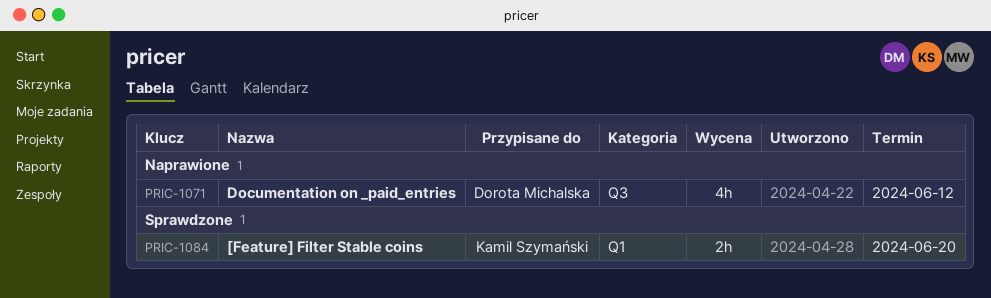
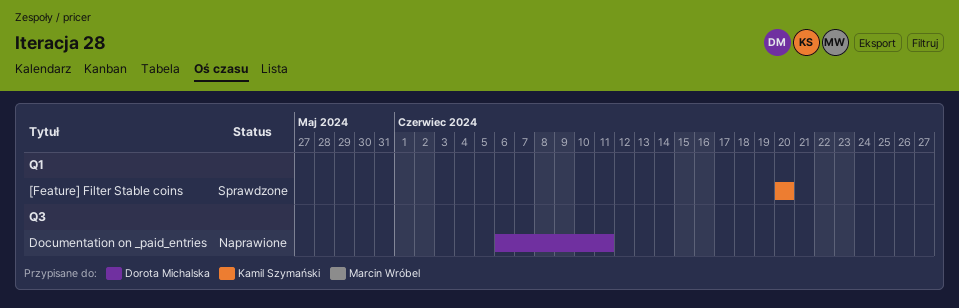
Documentation on _paid_entries, due: Jun 12 -> Jun 11

